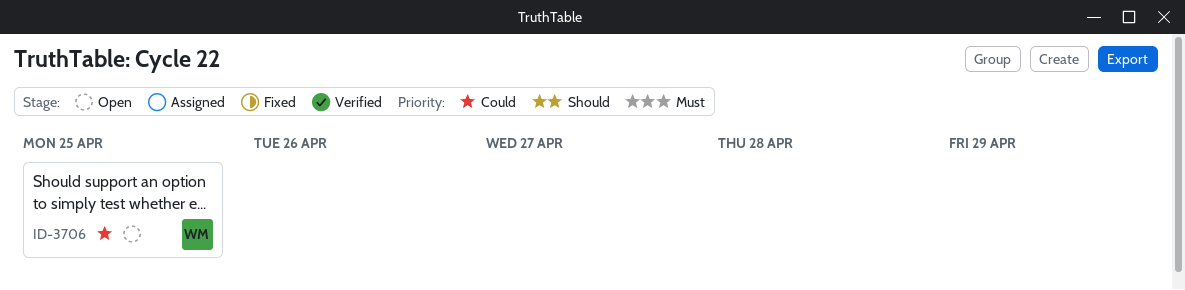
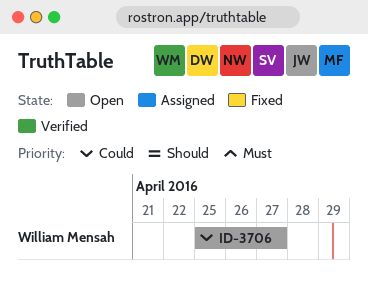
ID-3706, due: Apr 25 -> Apr 27

